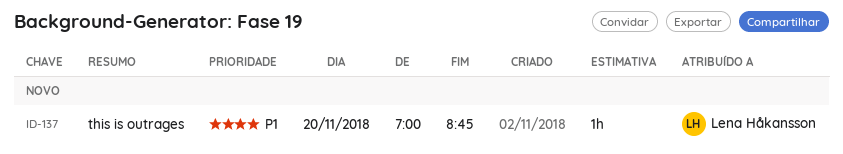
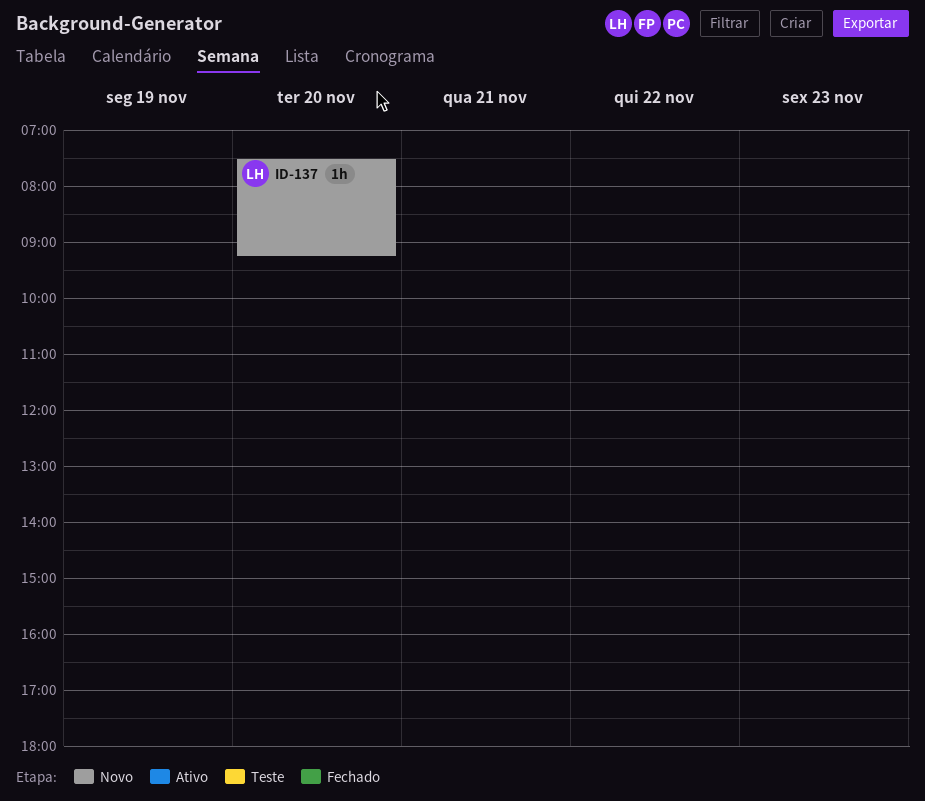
ID-137, begins: 07:00 -> 07:30
ID-137, ends: 08:45 -> 09:15

